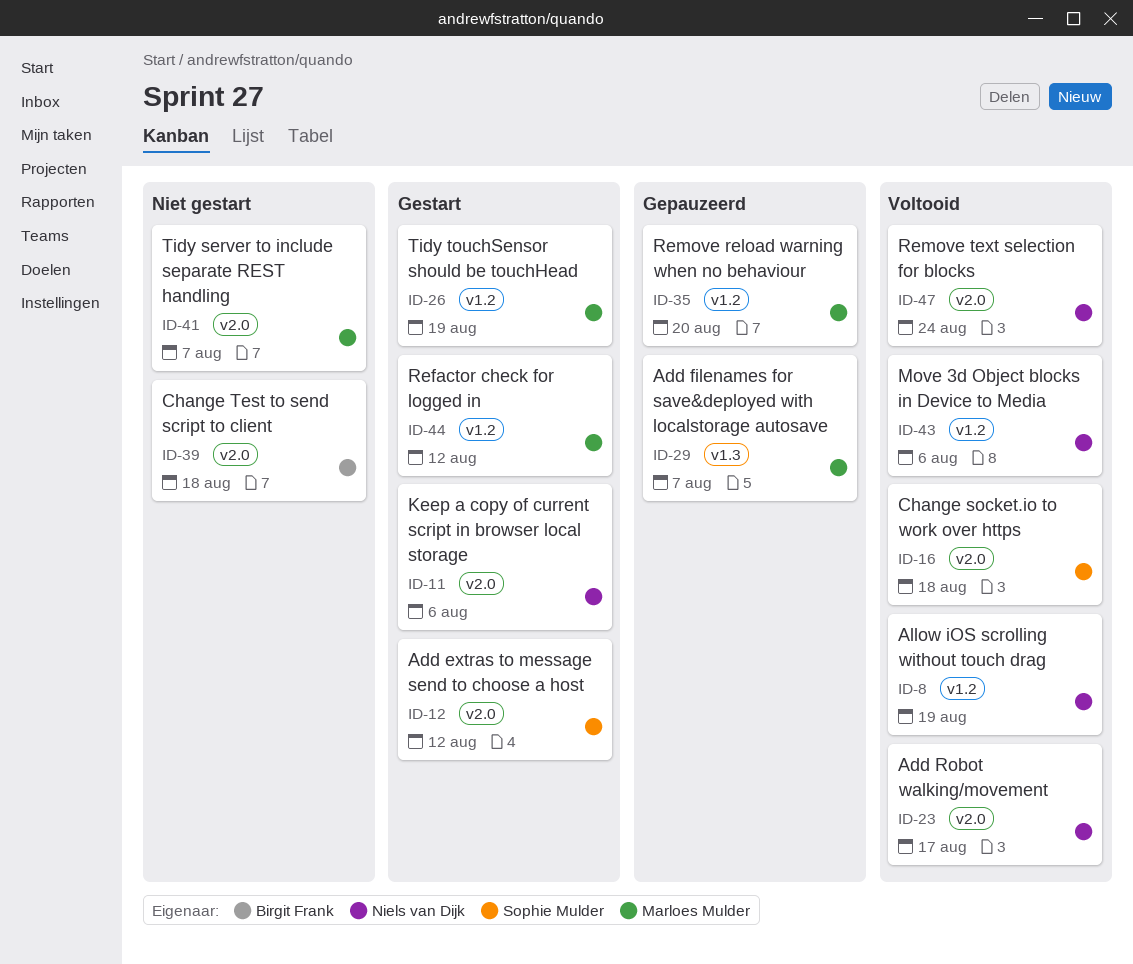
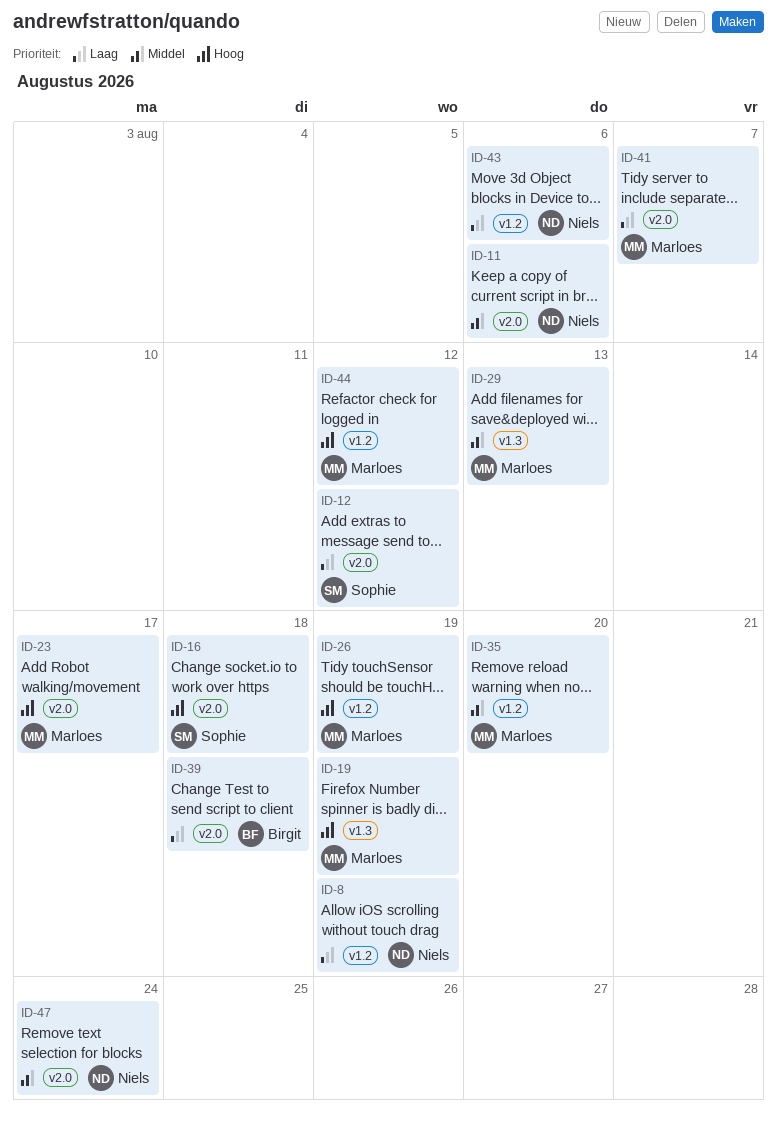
ID-19: none -> present
ID-23, owner: Niels van Dijk -> Marloes Mulder
ID-29, due: Aug 7 -> Aug 13

